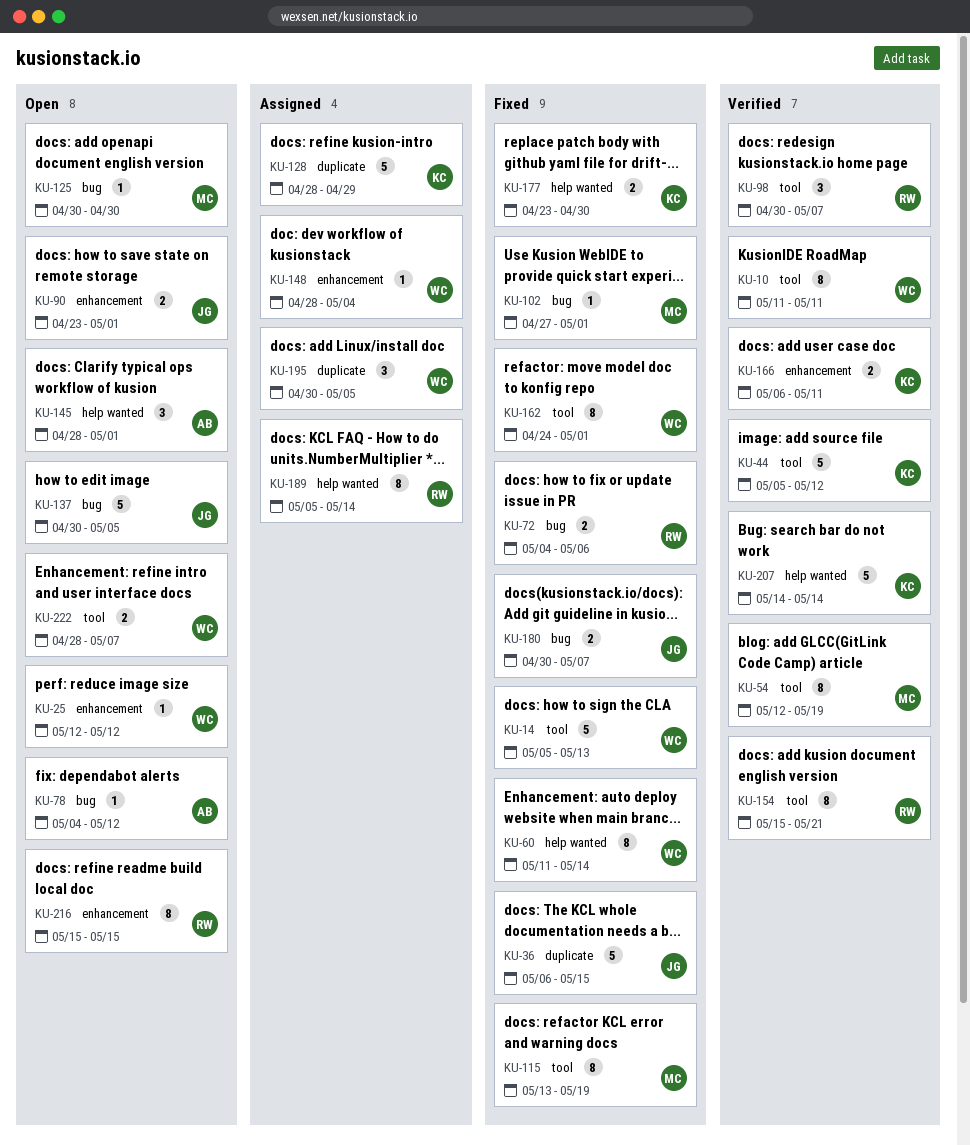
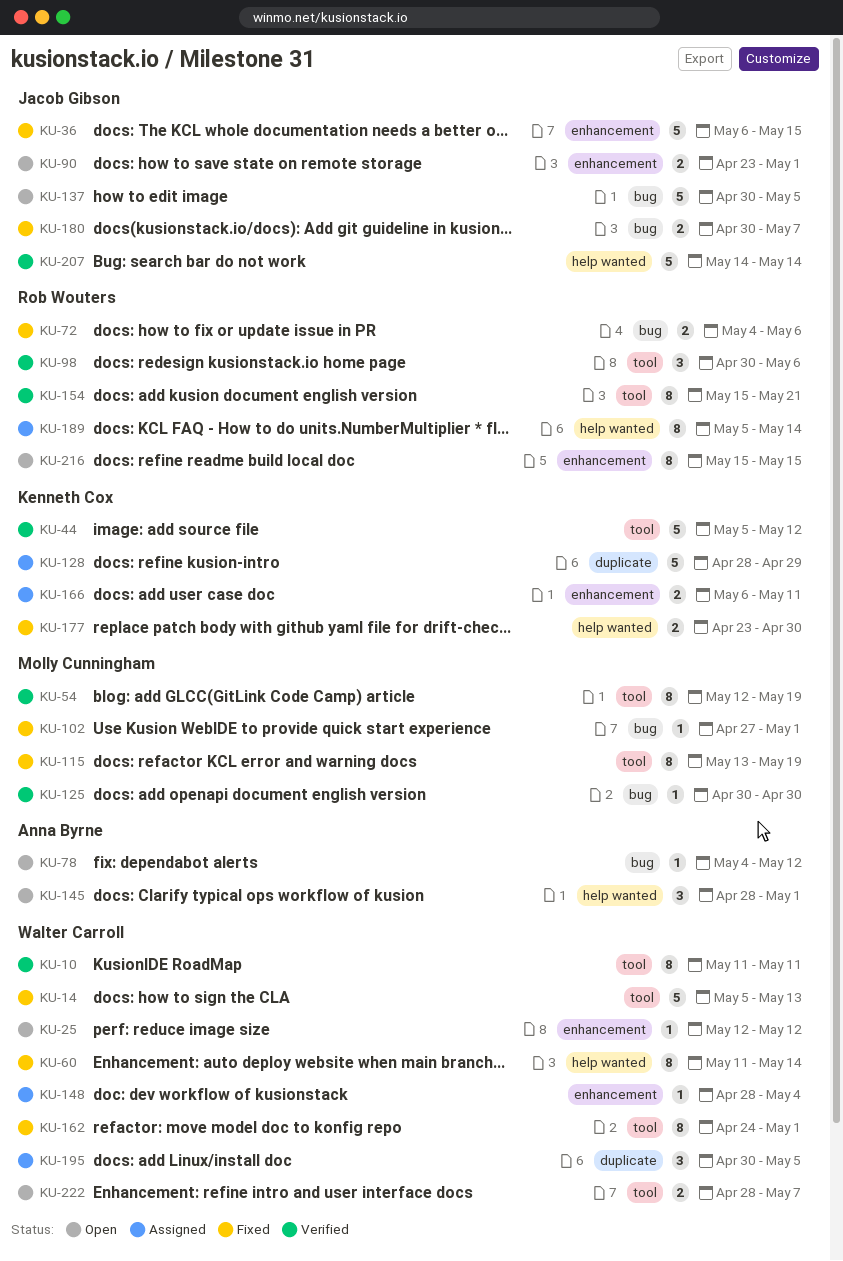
KU-36, label: duplicate -> enhancement
KU-98, due: May 7 -> May 6
KU-125, status: Open -> Verified
KU-166, status: Verified -> Assigned
KU-207, owner: Kenneth Cox -> Jacob Gibson

